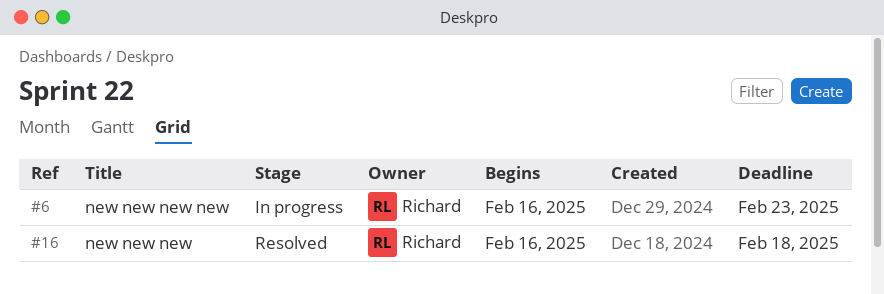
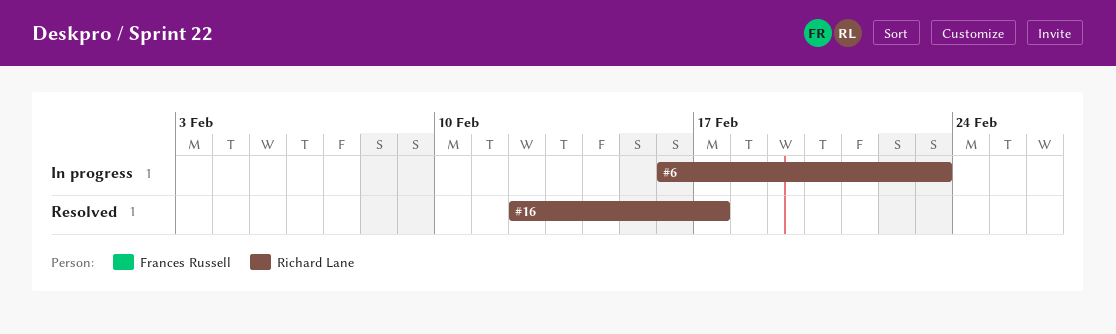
#16, start: Feb 16 -> Feb 12
#16, due: Feb 18 -> Feb 17

